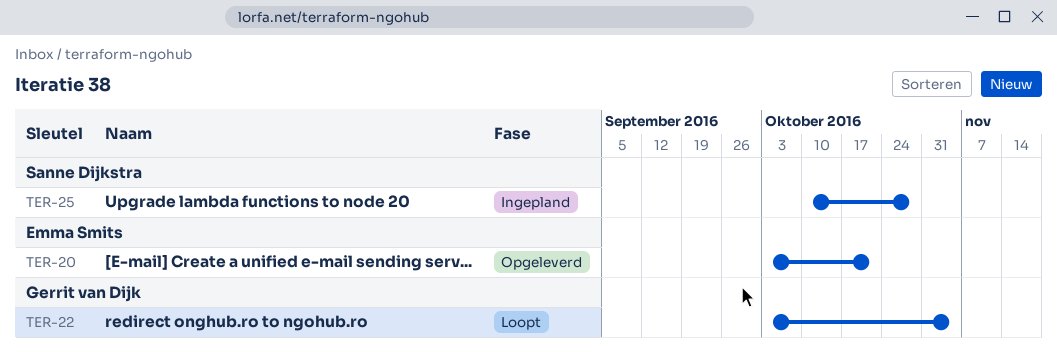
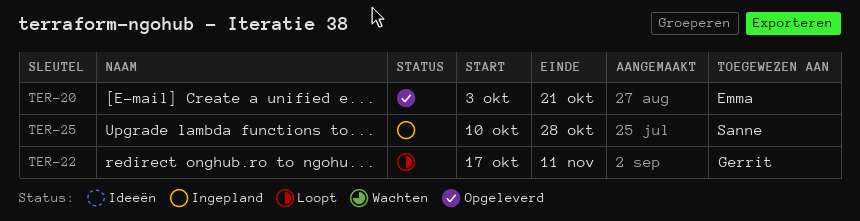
TER-22, start: Oct 3 -> Oct 17
TER-22, due: Nov 4 -> Nov 11

